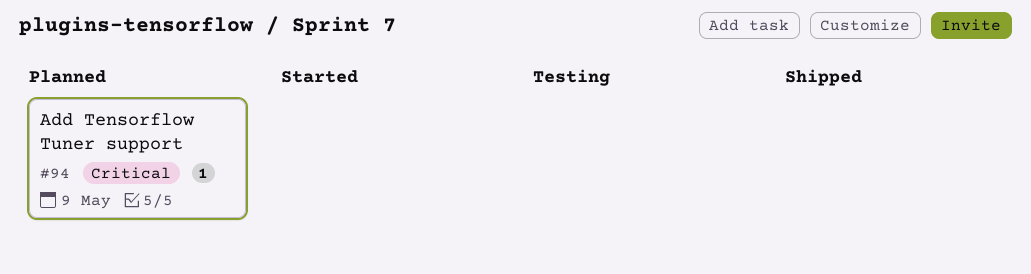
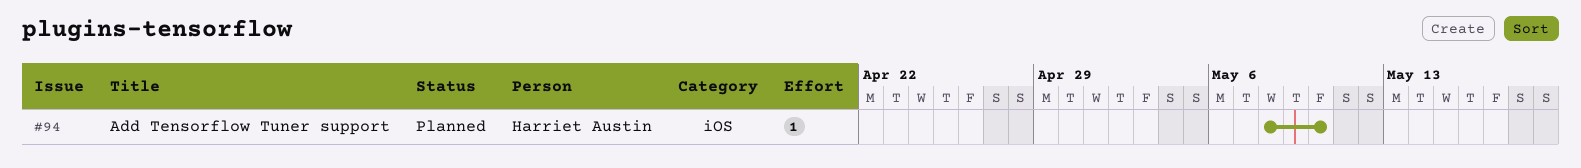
#94, due: May 9 -> May 10

